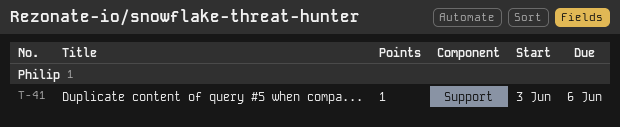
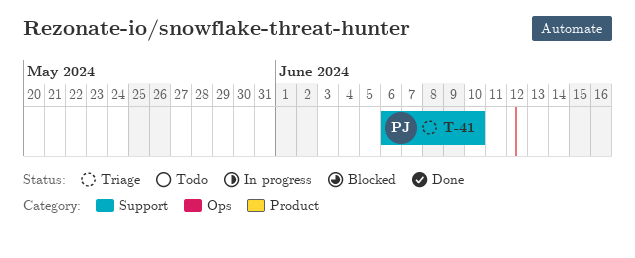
T-41, start: Jun 3 -> Jun 6
T-41, due: Jun 6 -> Jun 10

